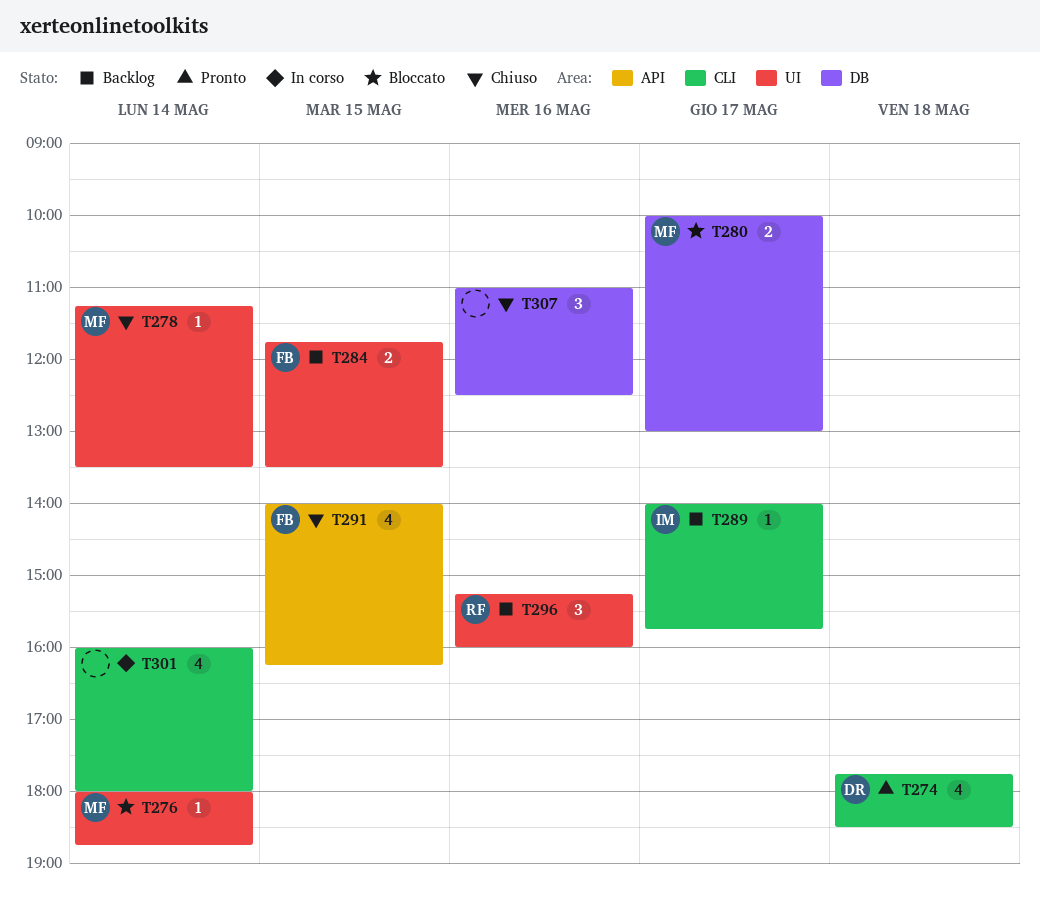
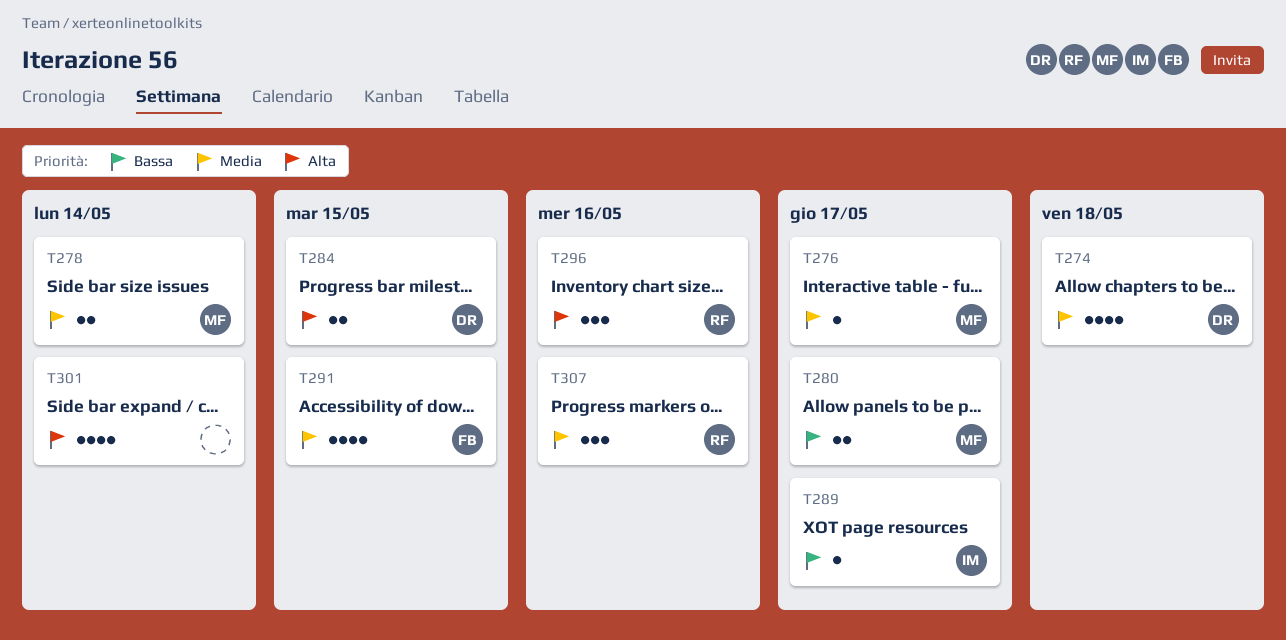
T276, day: May 14 -> May 17
T278, estimate: 1 -> 2
T284, owner: FB -> DR
T307, owner: none -> RF

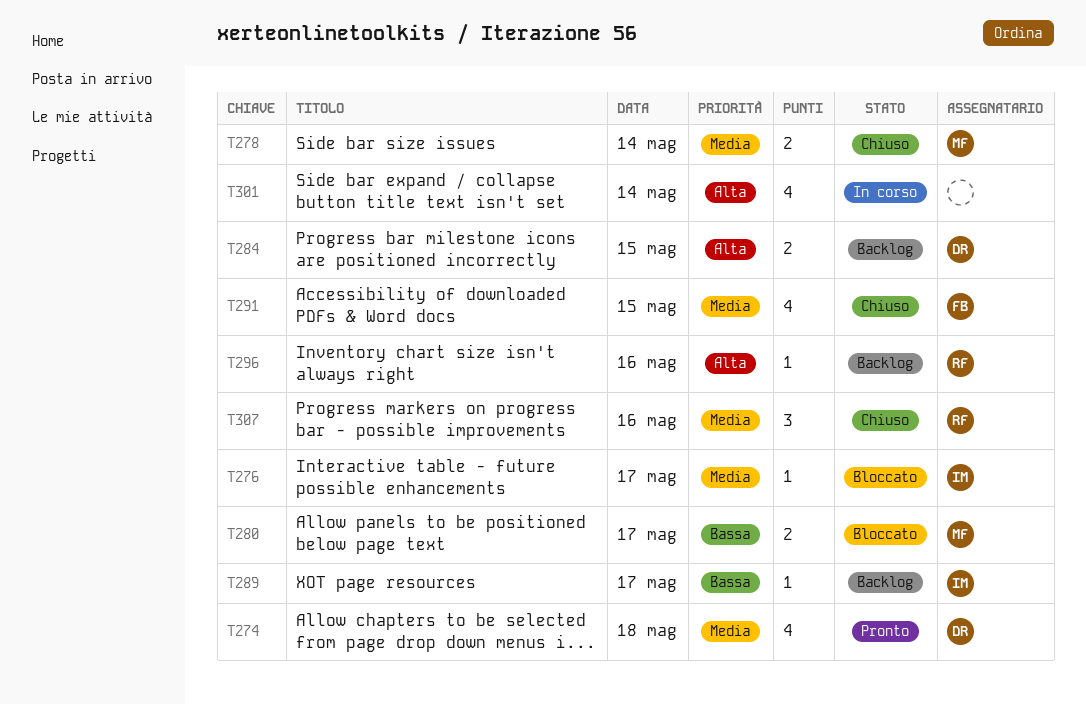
T276, owner: MF -> IM
T296, estimate: 3 -> 1

